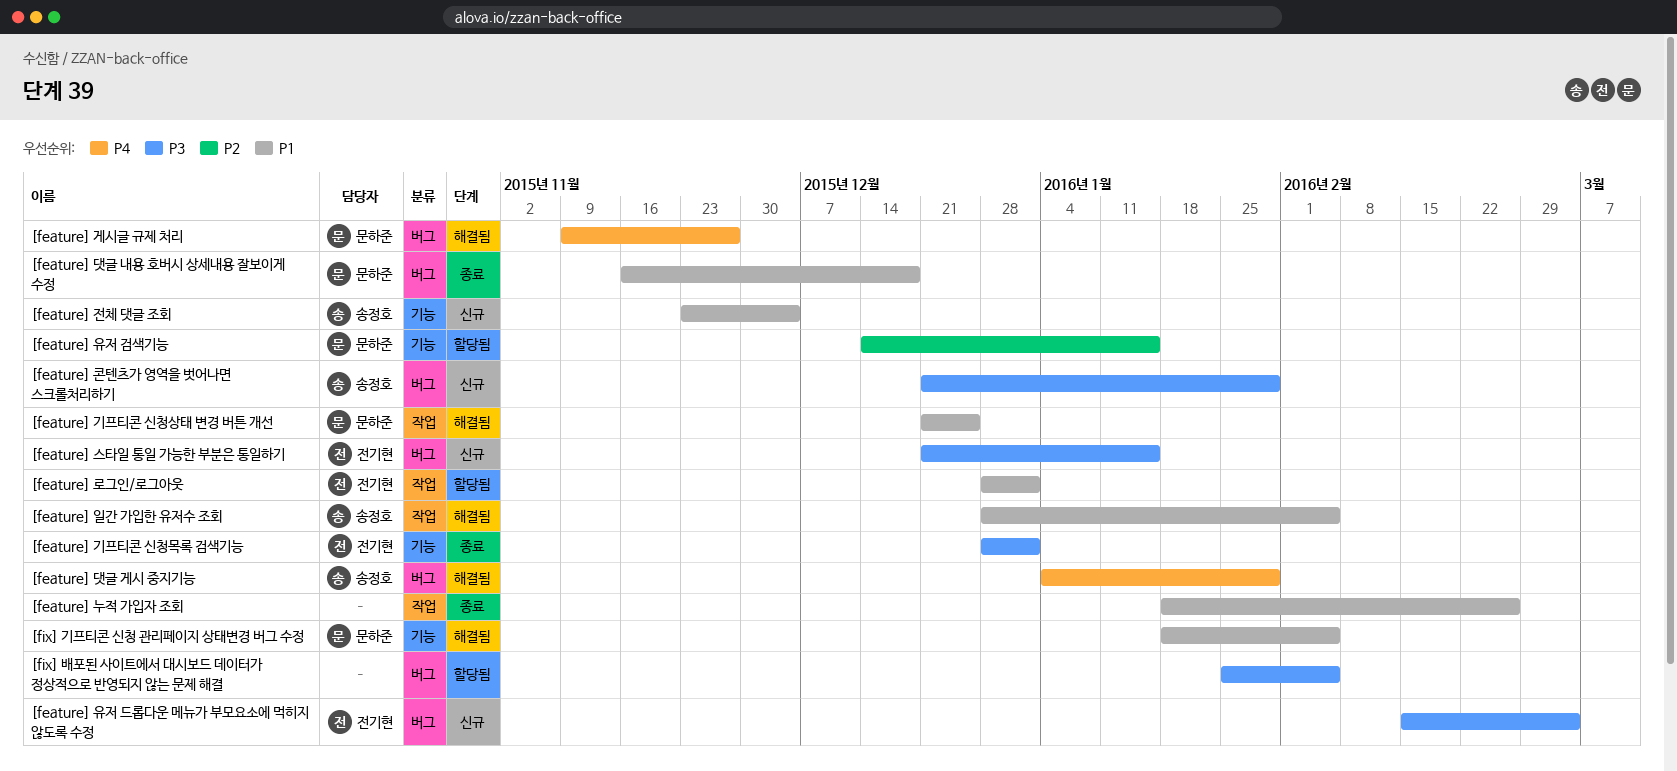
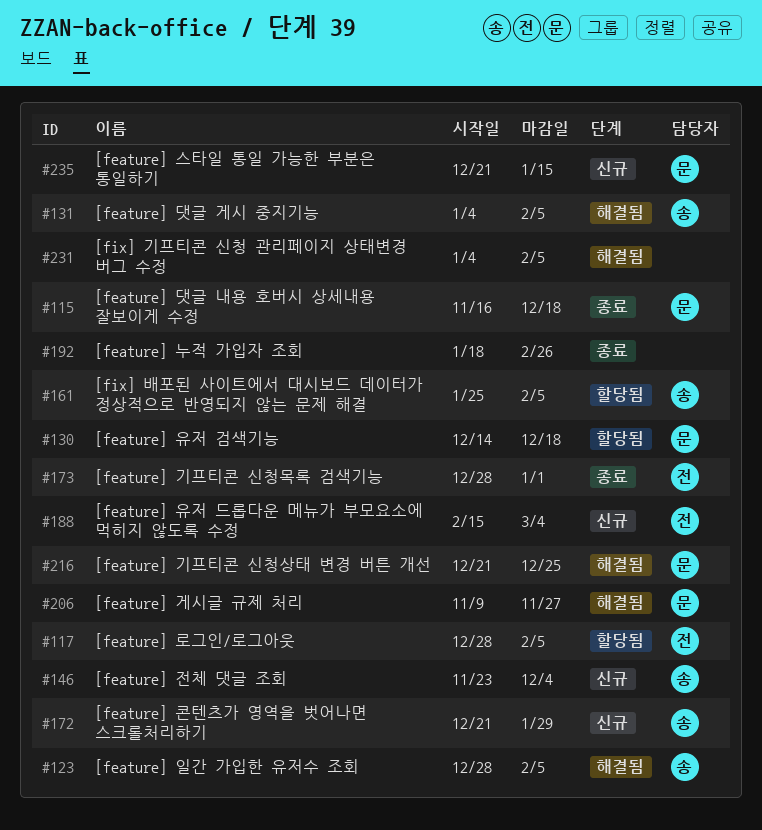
[feature] 댓글 게시 중지기능, due: Jan 29 -> Feb 5
[feature] 로그인/로그아웃, due: Jan 1 -> Feb 5
[feature] 스타일 통일 가능한 부분은 통일하기, owner: 전기현 -> 문하준
[feature] 유저 검색기능, due: Jan 15 -> Dec 18
[fix] 기프티콘 신청 관리페이지 상태변경 버그 수정, owner: 문하준 -> none
[fix] 기프티콘 신청 관리페이지 상태변경 버그 수정, start: Jan 18 -> Jan 4
[fix] 배포된 사이트에서 대시보드 데이터가 정상적으로 반영되지 않는 문제 해결, owner: none -> 송정호

